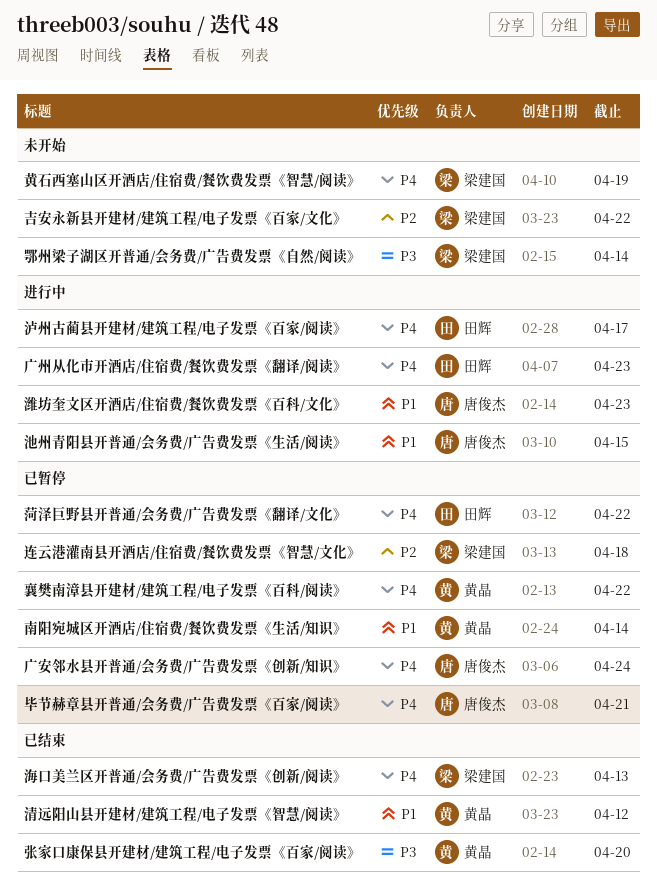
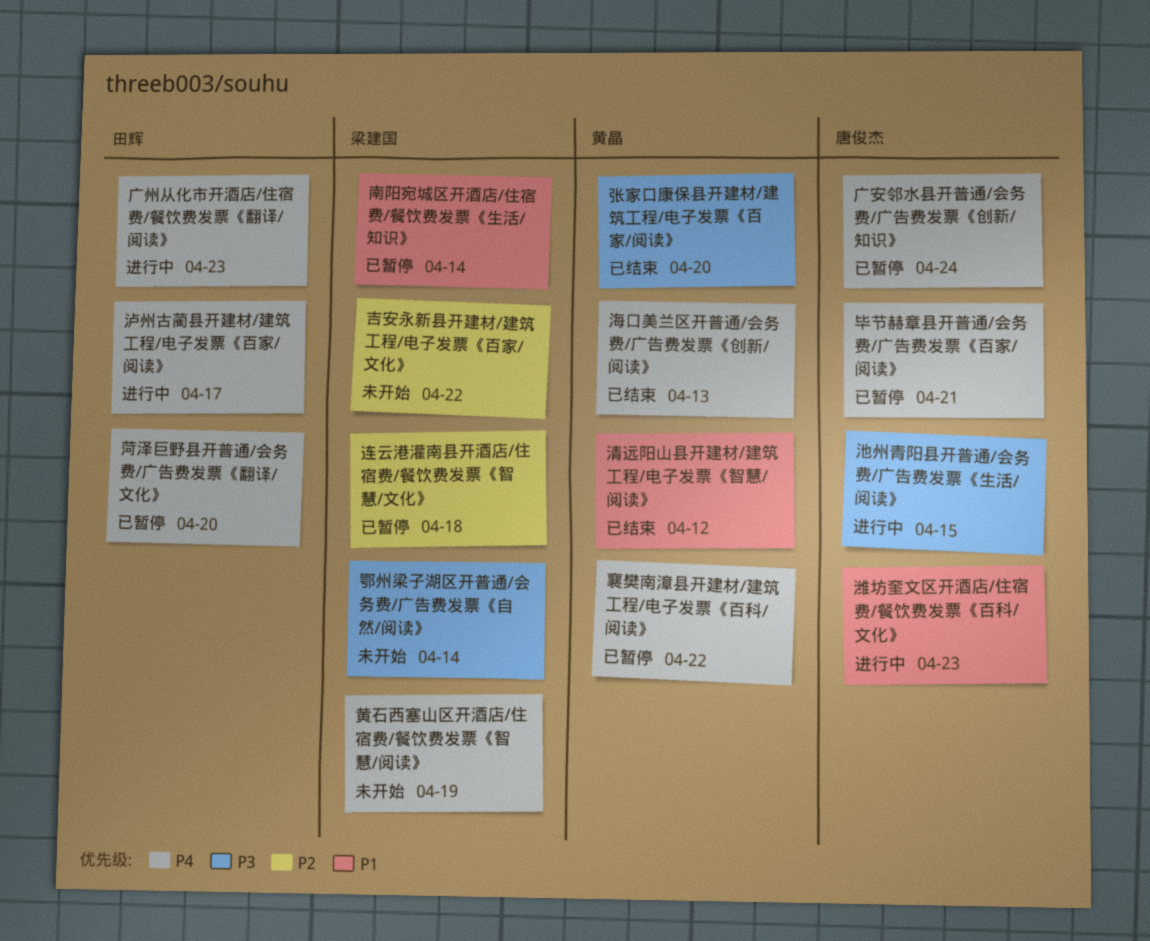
南阳宛城区开酒店/住宿费/餐饮费发票《生活/知识》, owner: 黄晶 -> 梁建国
池州青阳县开普通/会务费/广告费发票《生活/阅读》, priority: P1 -> P3
海口美兰区开普通/会务费/广告费发票《创新/阅读》, owner: 梁建国 -> 黄晶
菏泽巨野县开普通/会务费/广告费发票《翻译/文化》, due: Apr 22 -> Apr 20

